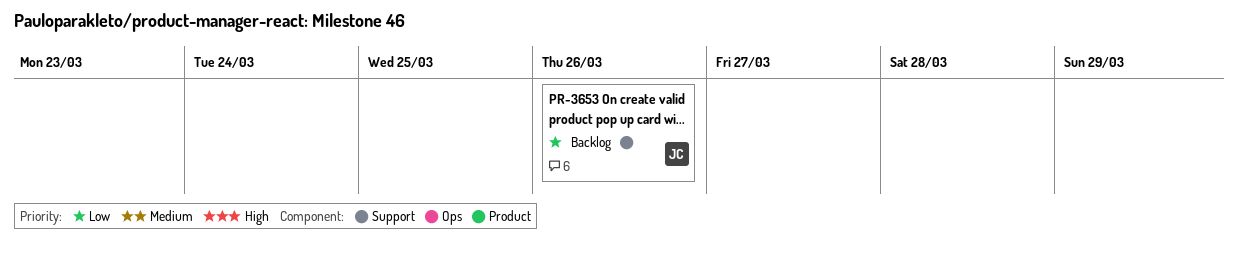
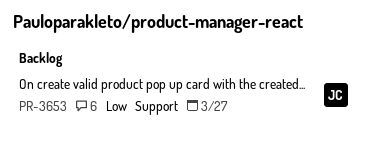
PR-3653, due: Mar 26 -> Mar 27

